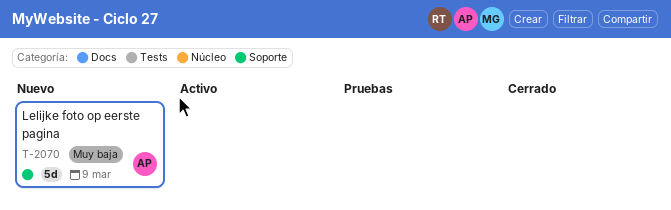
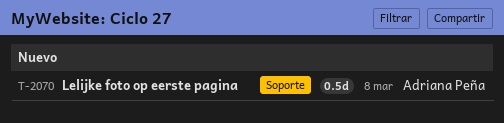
T-2070, estimate: 5d -> 0.5d
T-2070, due: Mar 9 -> Mar 8

